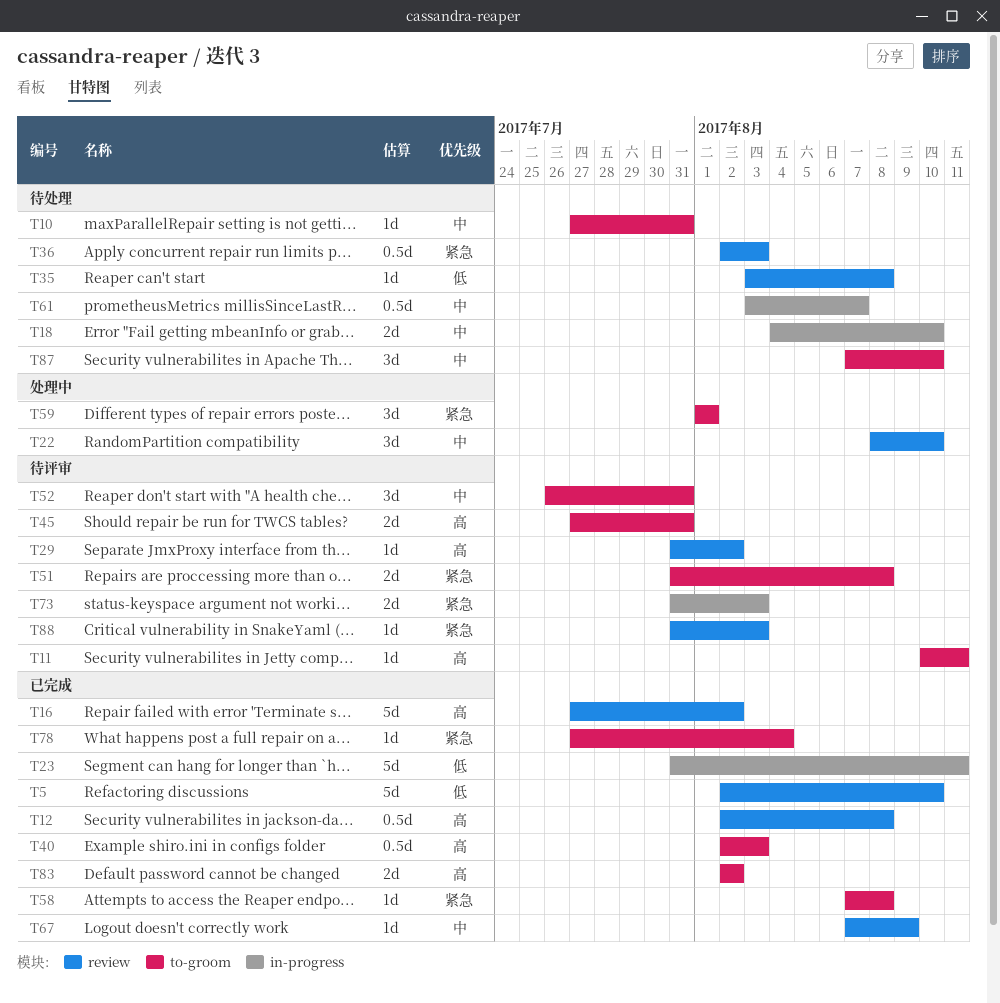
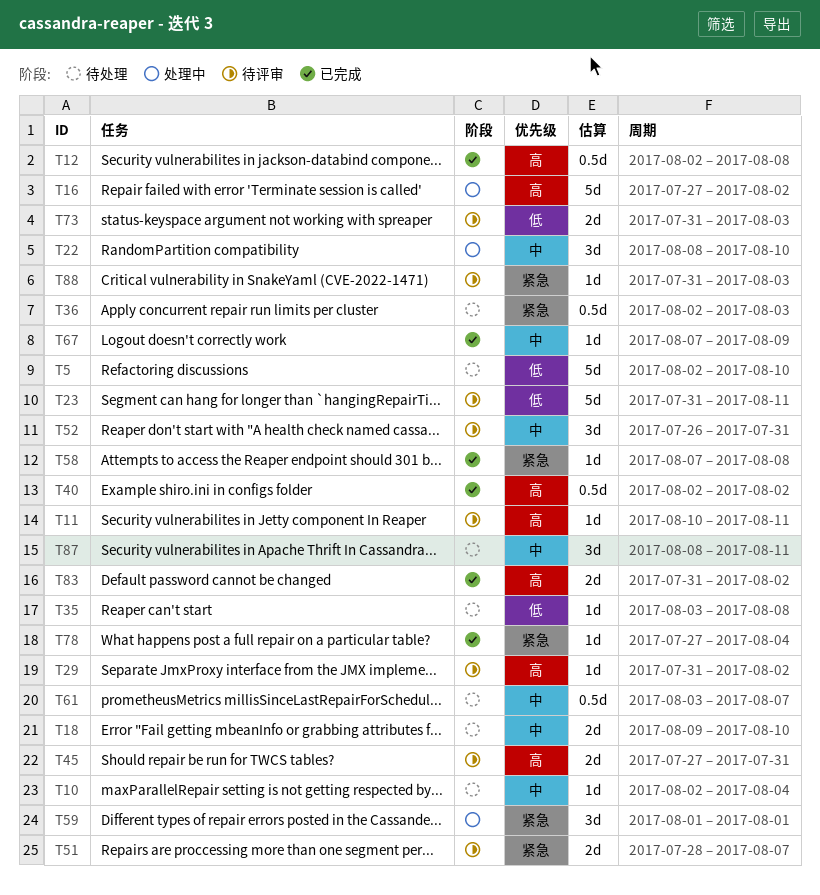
T5, status: 已完成 -> 待处理
T10, start: Jul 27 -> Aug 2
T10, due: Jul 31 -> Aug 4
T16, status: 已完成 -> 处理中
T18, start: Aug 4 -> Aug 9
T23, status: 已完成 -> 待评审
T40, due: Aug 3 -> Aug 2
T51, start: Jul 31 -> Jul 28
T51, due: Aug 8 -> Aug 7
T73, priority: 紧急 -> 低
T83, start: Aug 2 -> Jul 31
T87, start: Aug 7 -> Aug 8
T87, due: Aug 10 -> Aug 11

